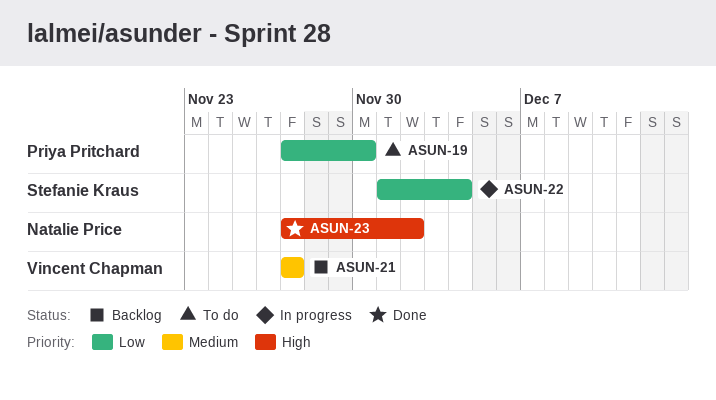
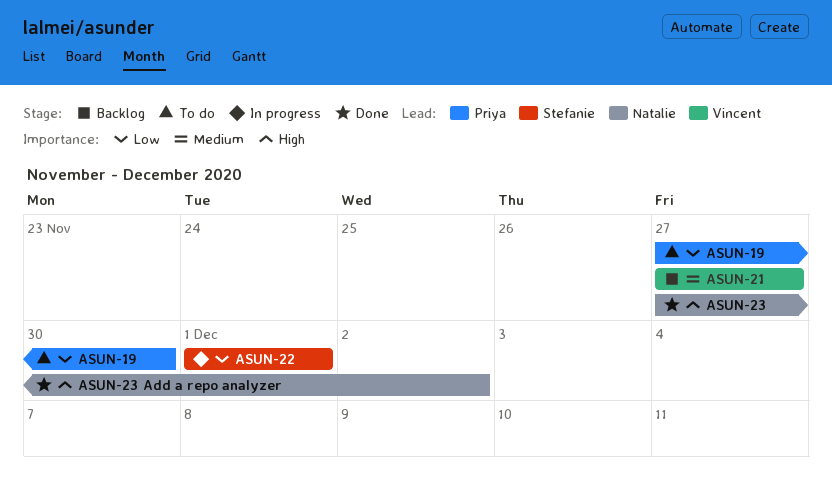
ASUN-22, due: Dec 4 -> Dec 1

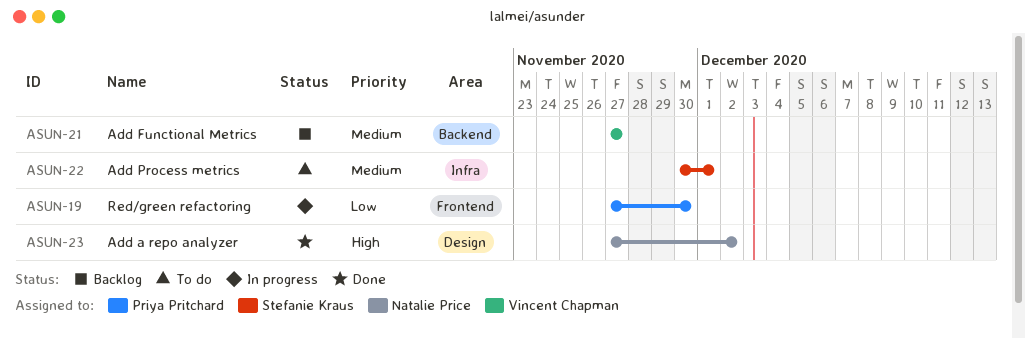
ASUN-19, status: To do -> In progress
ASUN-22, status: In progress -> To do
ASUN-22, priority: Low -> Medium
ASUN-22, start: Dec 1 -> Nov 30

